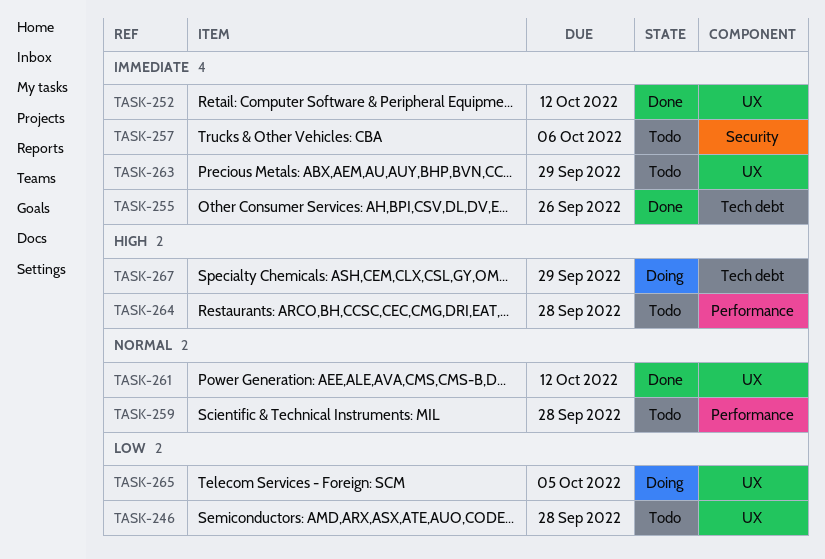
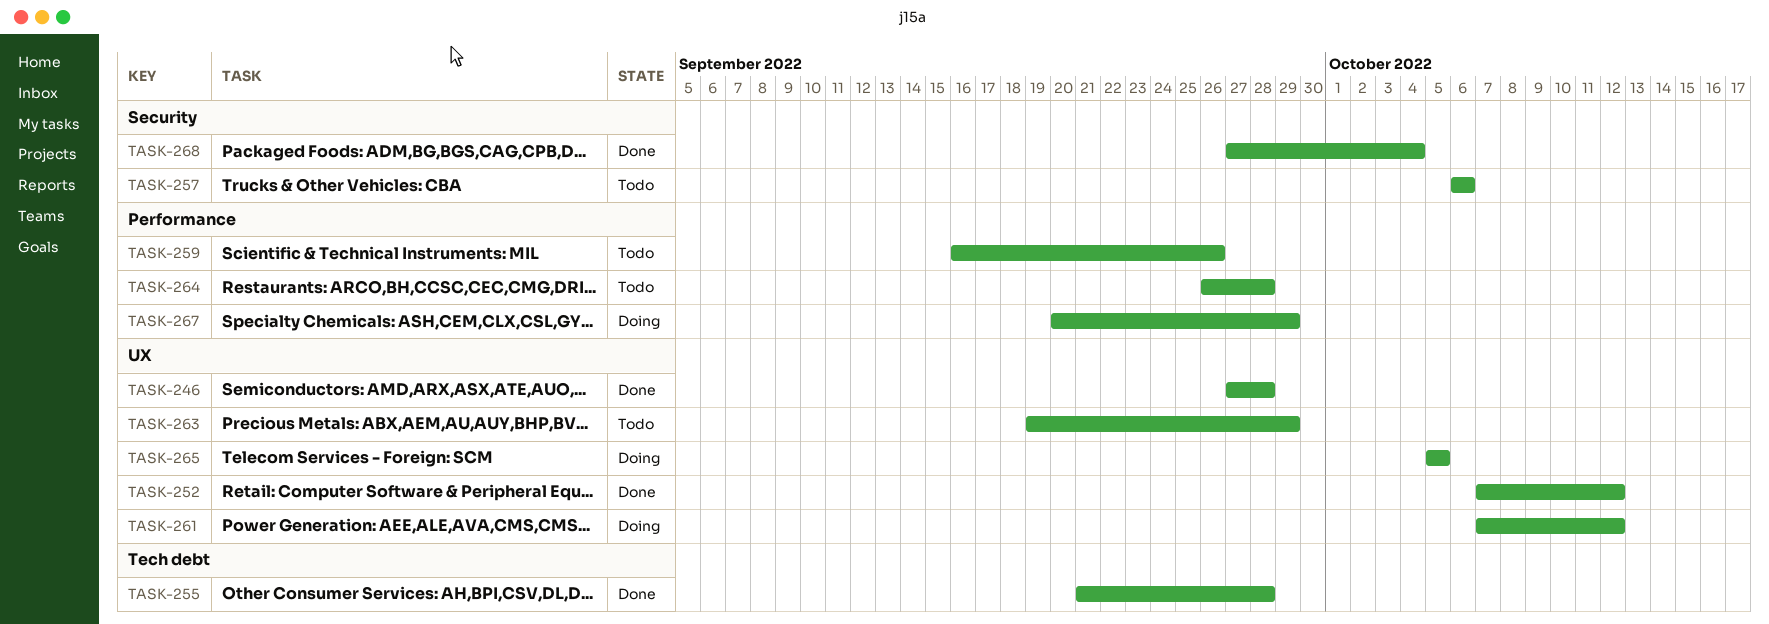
TASK-246, status: Todo -> Done
TASK-255, due: Sep 26 -> Sep 28
TASK-259, due: Sep 28 -> Sep 26
TASK-261, status: Done -> Doing
TASK-267, label: Tech debt -> Performance
TASK-268: none -> present

